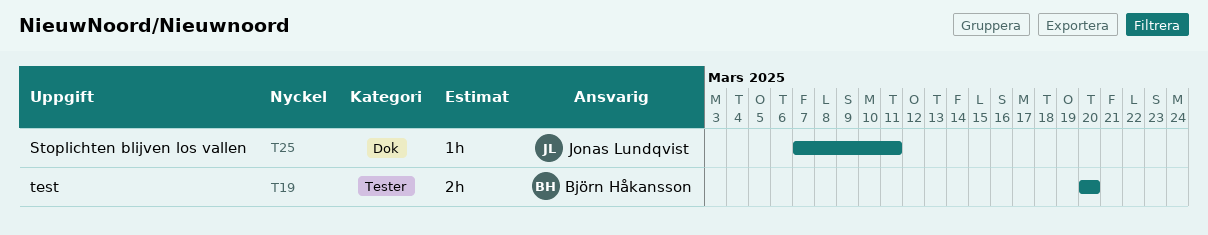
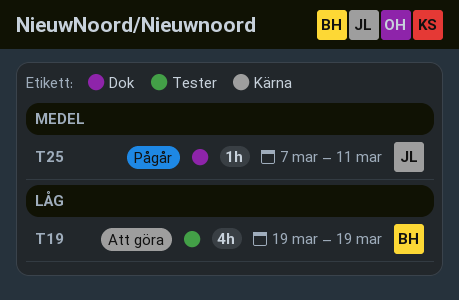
T19, estimate: 2h -> 4h
T19, start: Mar 20 -> Mar 19
T19, due: Mar 20 -> Mar 19

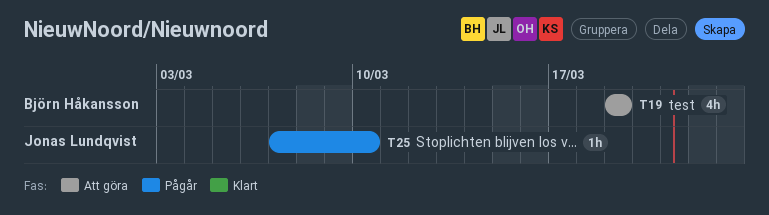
T25, due: Mar 11 -> Mar 10

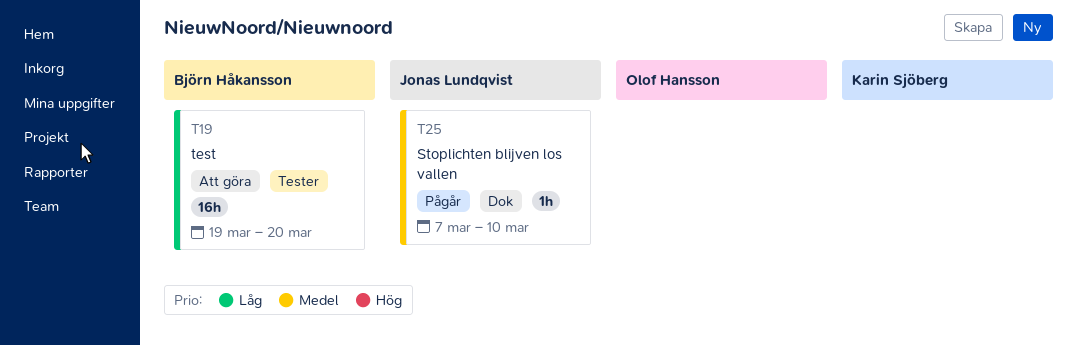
T19, estimate: 4h -> 16h
T19, due: Mar 19 -> Mar 20

